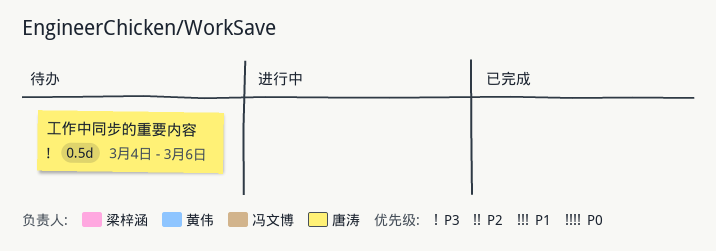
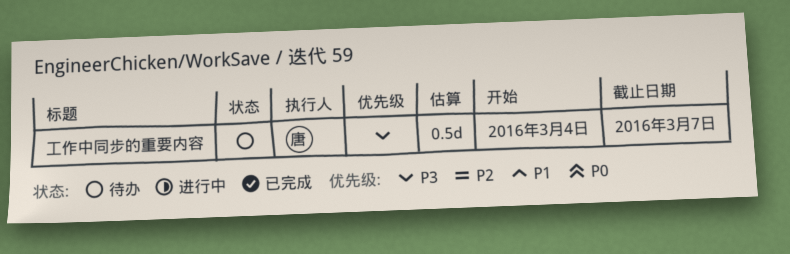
工作中同步的重要内容, due: Mar 6 -> Mar 7

